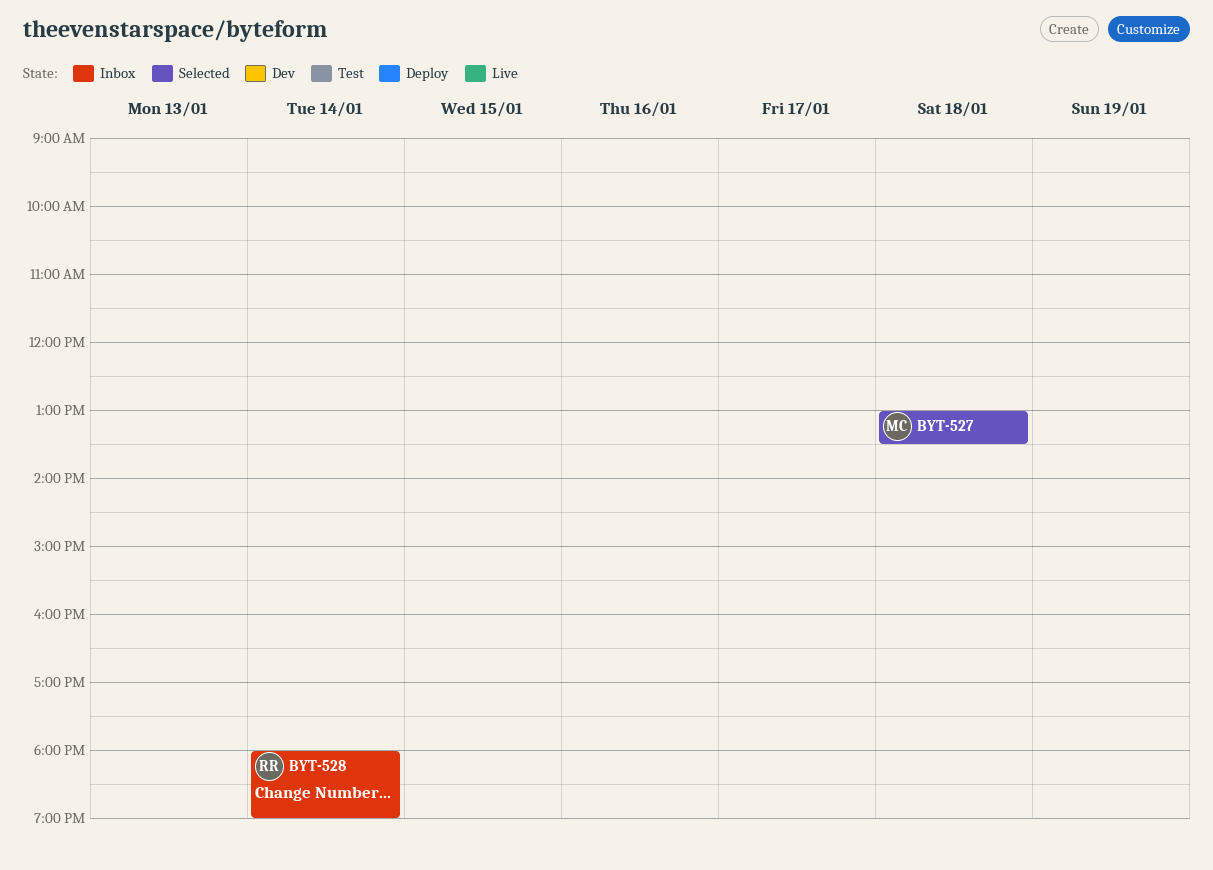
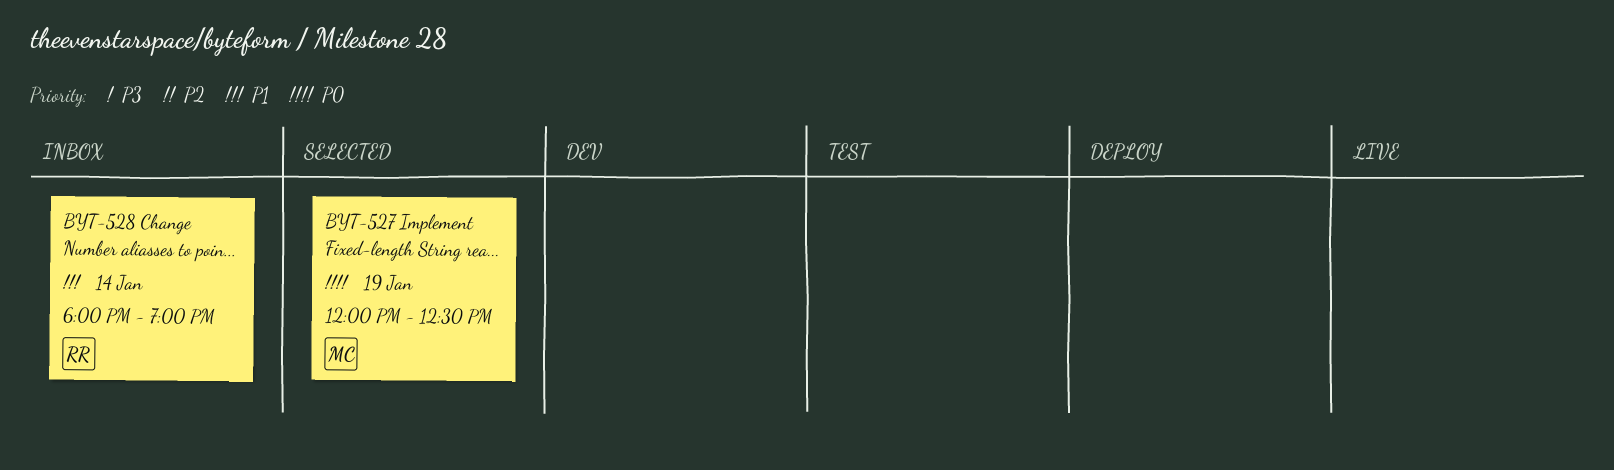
BYT-527, day: Jan 18 -> Jan 19
BYT-527, begins: 13:00 -> 12:00
BYT-527, ends: 13:30 -> 12:30

